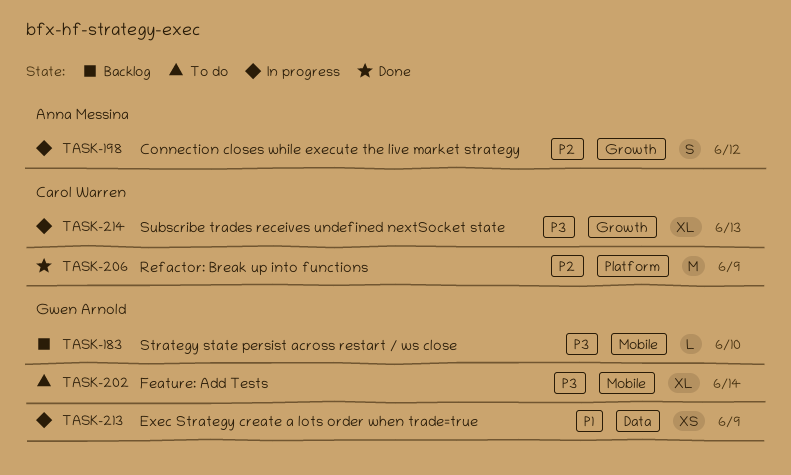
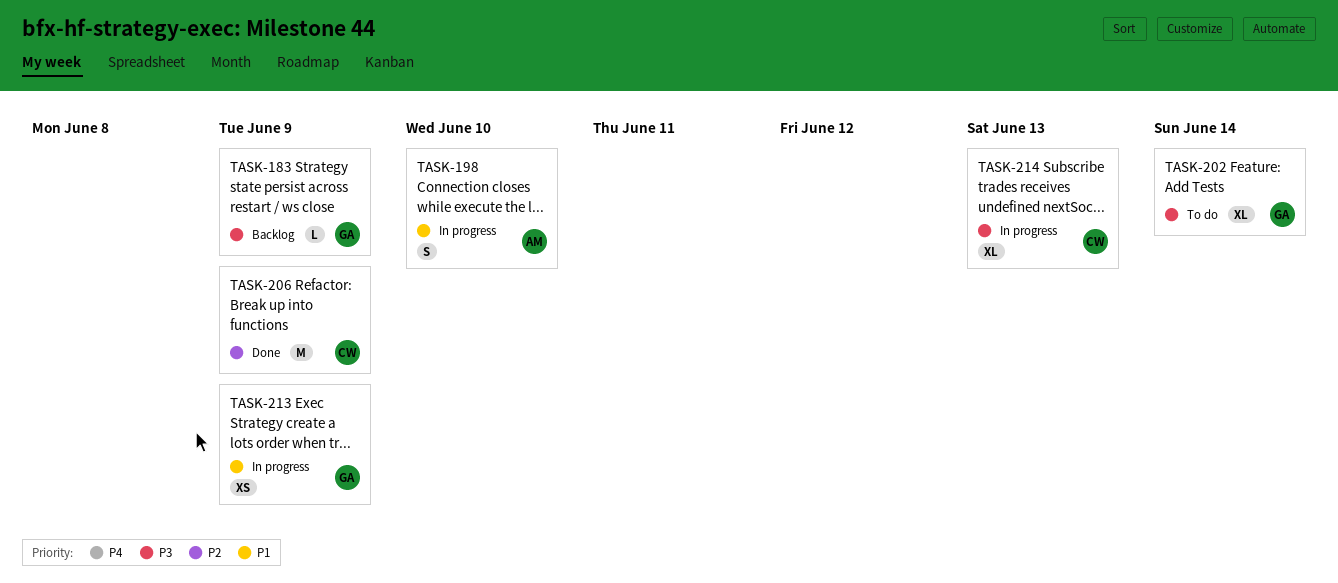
TASK-183, due: Jun 10 -> Jun 9
TASK-198, priority: P2 -> P1
TASK-198, due: Jun 12 -> Jun 10

